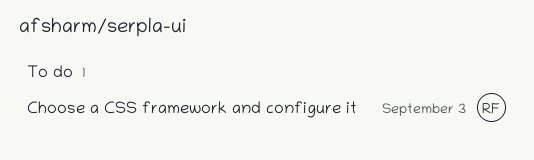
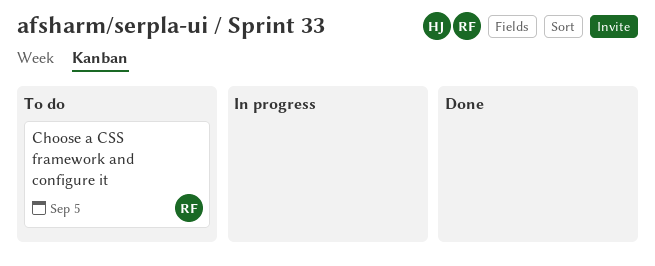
Choose a CSS framework and configure it, due: Sep 3 -> Sep 5

